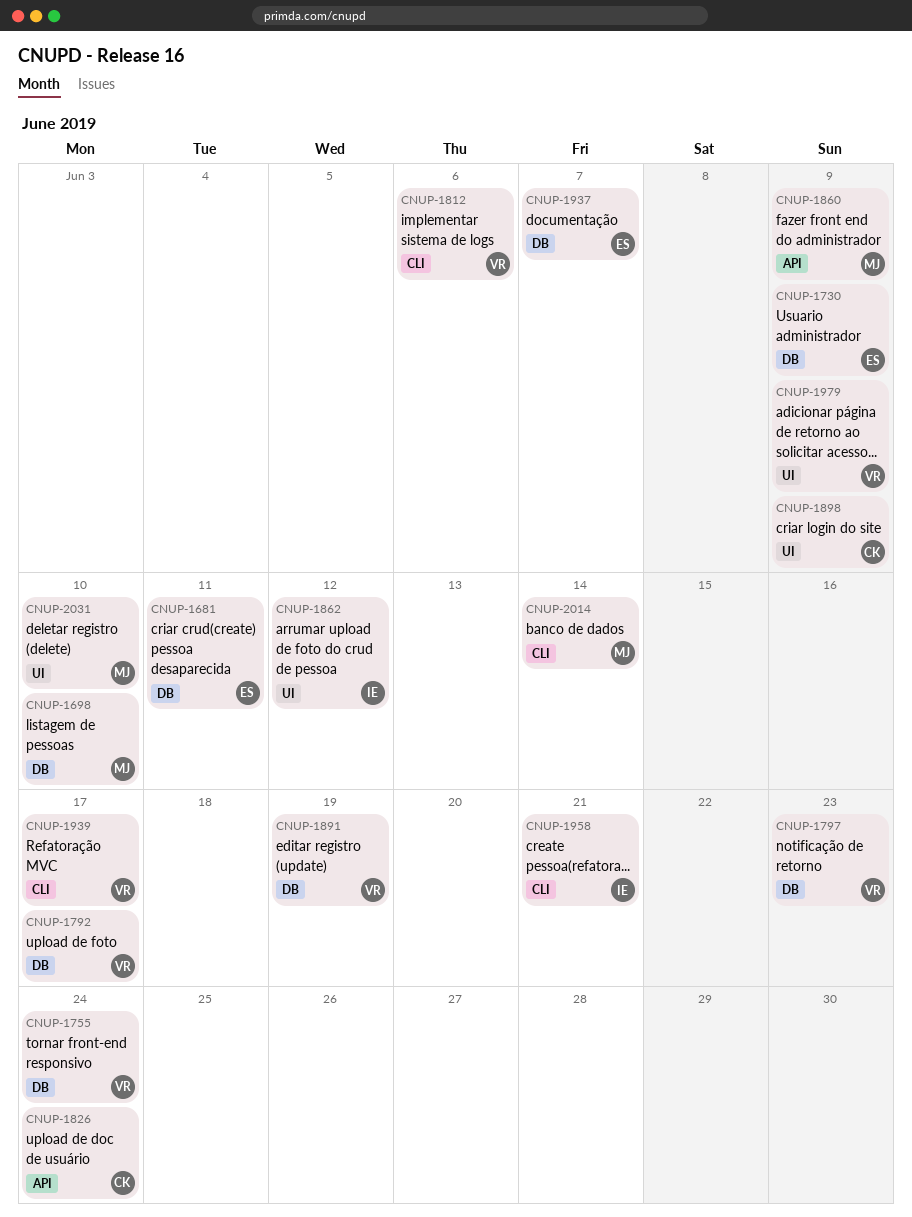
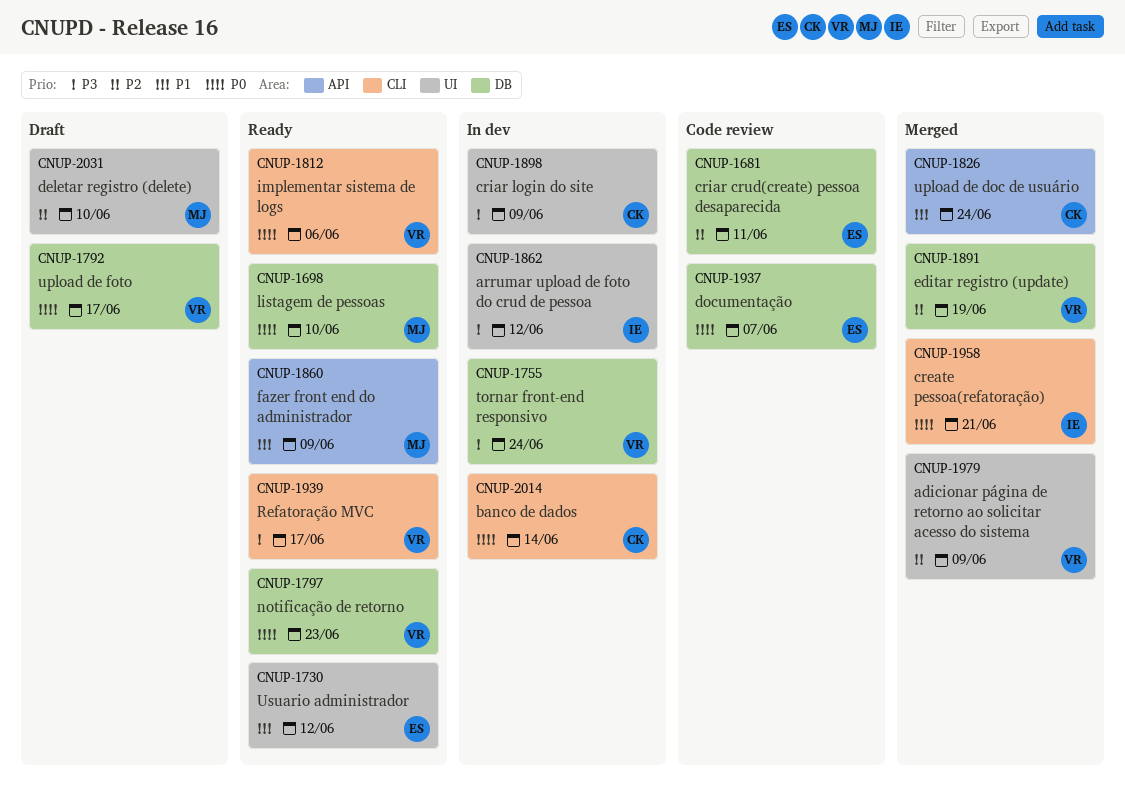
CNUP-1730, label: DB -> UI
CNUP-1730, due: Jun 9 -> Jun 12
CNUP-2014, owner: MJ -> CK

